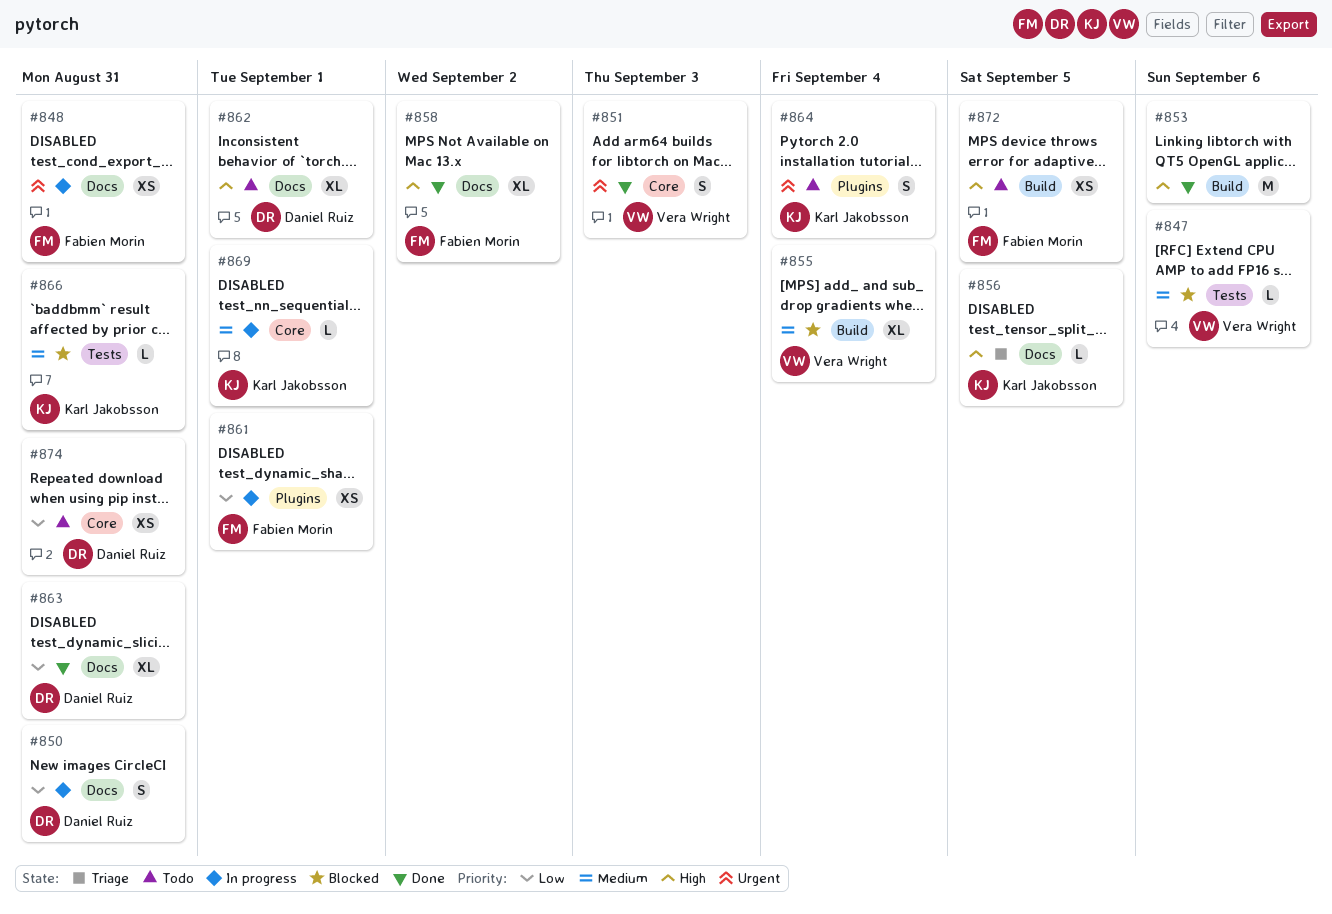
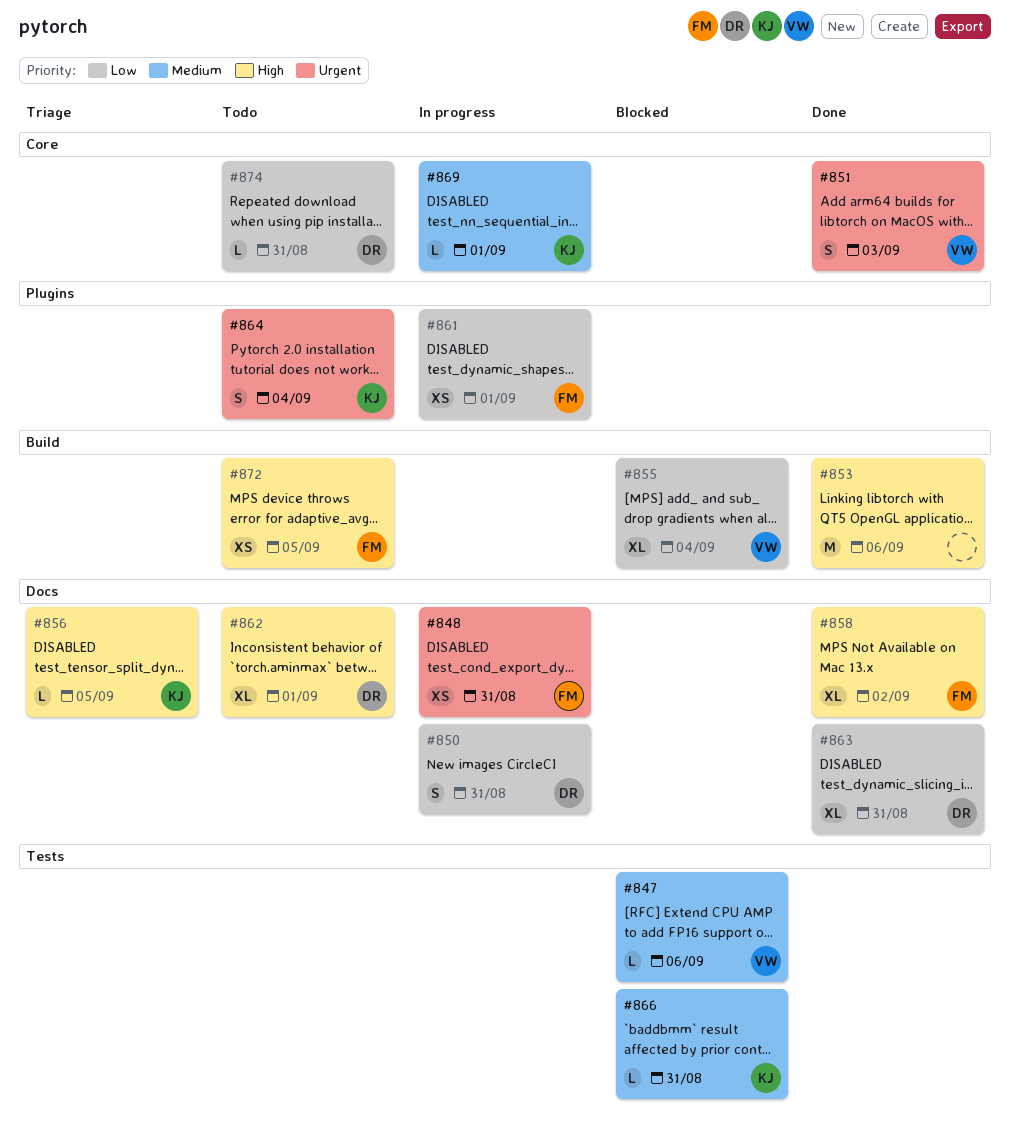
#855, priority: Medium -> Low
#874, estimate: XS -> L

